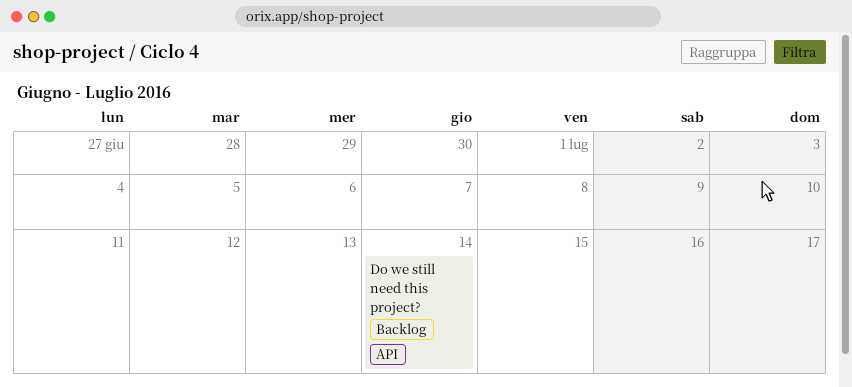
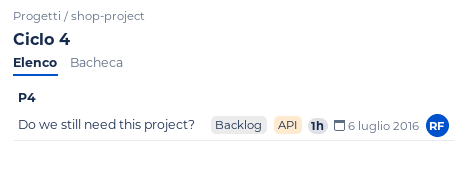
Do we still need this project?, due: Jul 14 -> Jul 6

